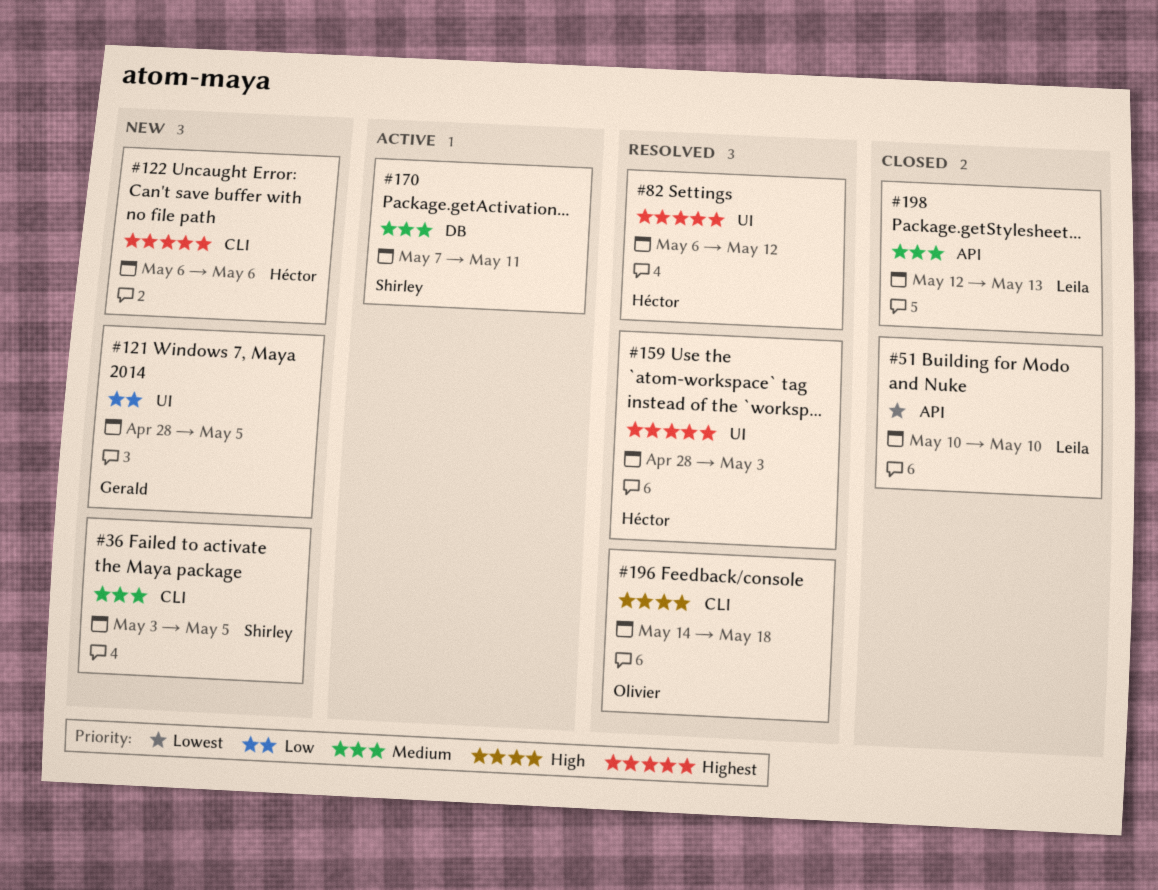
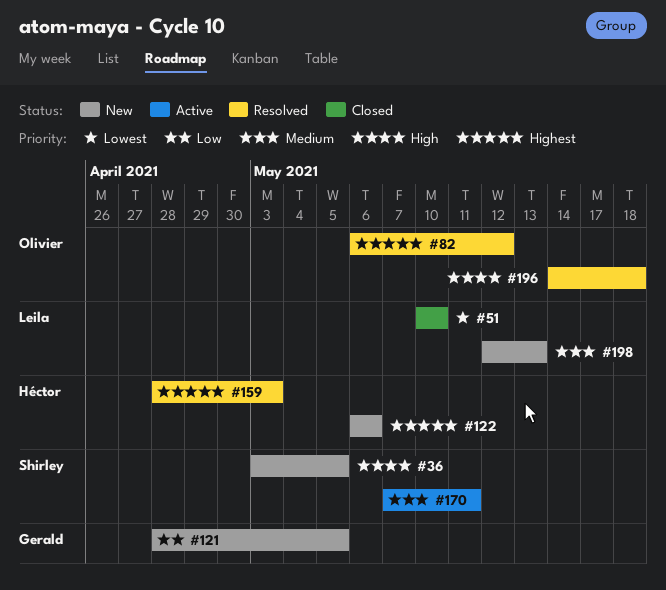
#36, priority: Medium -> High
#82, owner: Héctor -> Olivier
#198, status: Closed -> New

